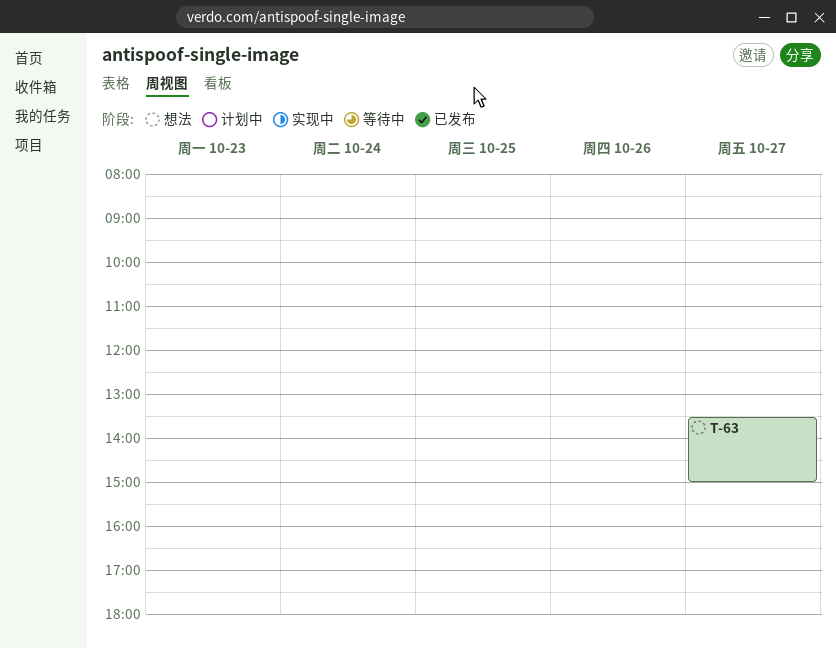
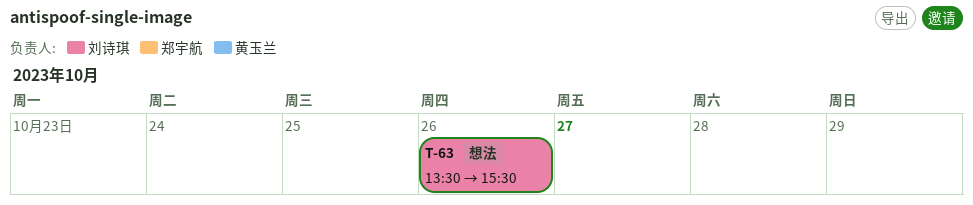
T-63, day: Oct 27 -> Oct 26
T-63, ends: 15:00 -> 15:30

